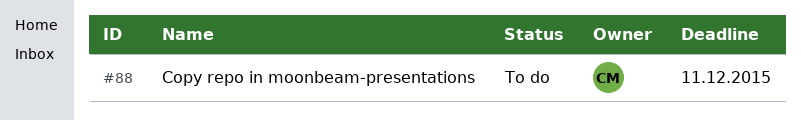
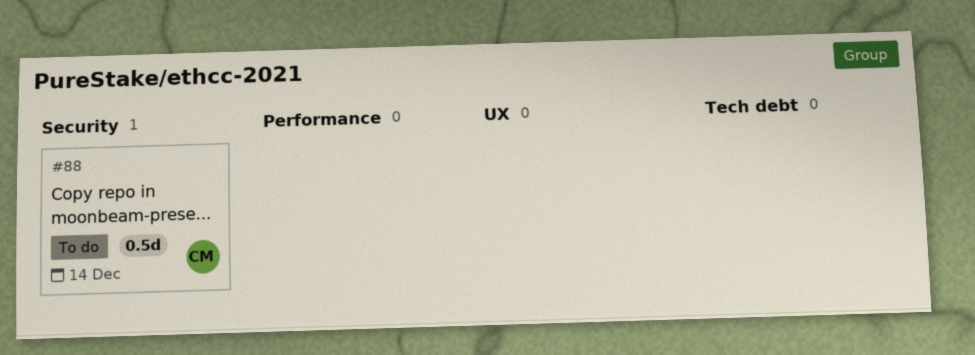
#88, due: Dec 11 -> Dec 14

